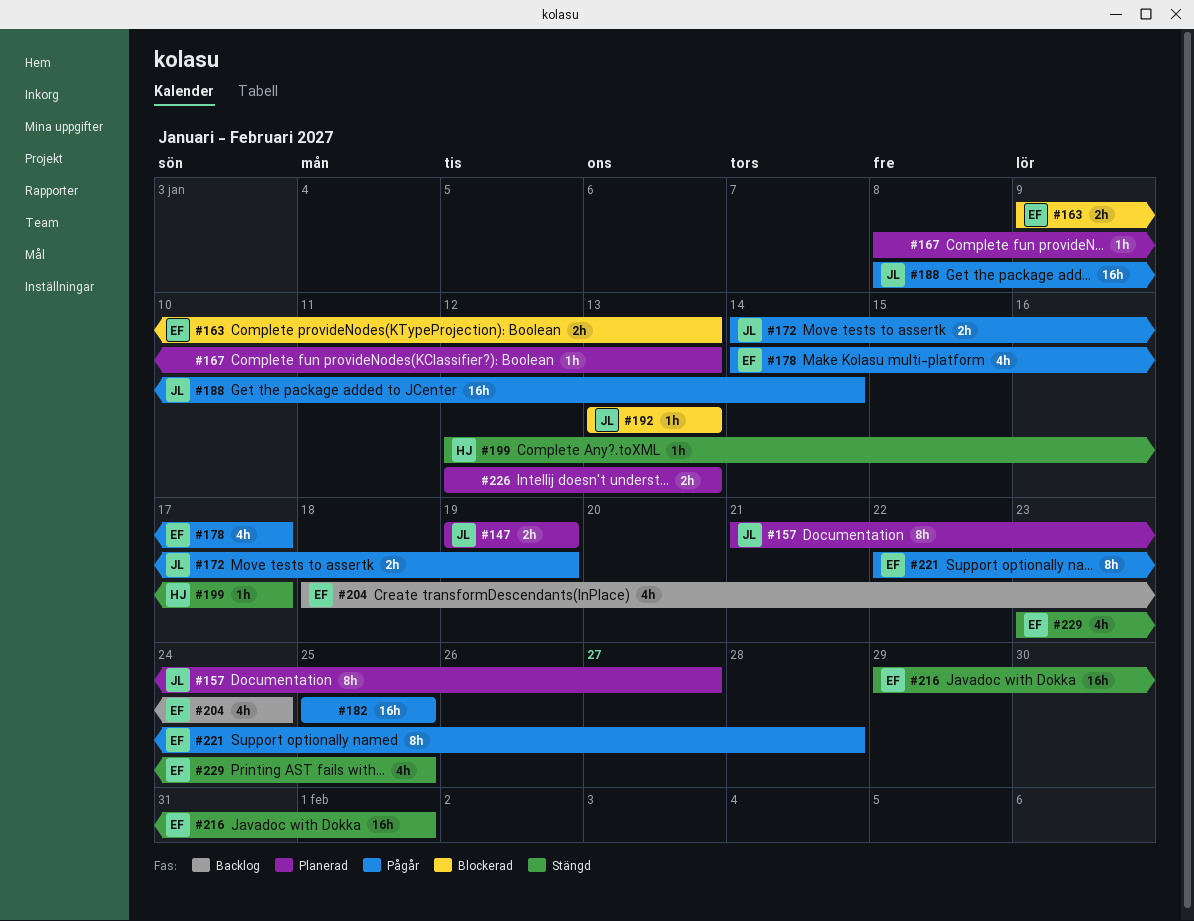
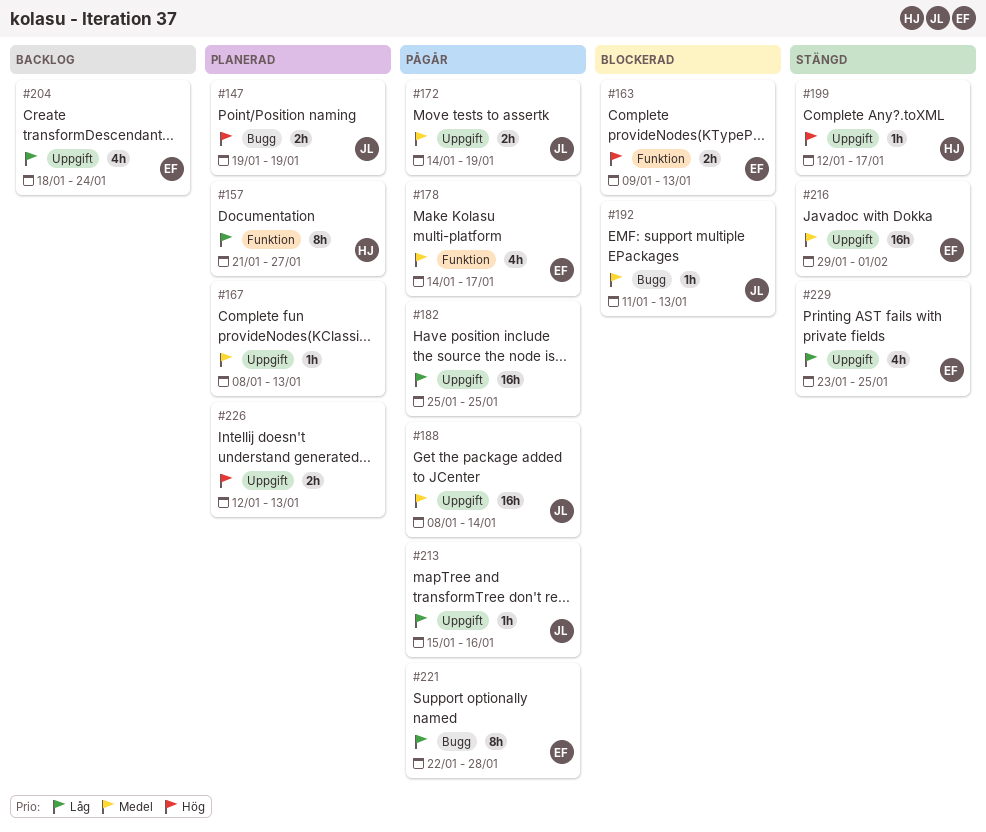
#157, owner: JL -> HJ
#192, start: Jan 13 -> Jan 11
#213: none -> present

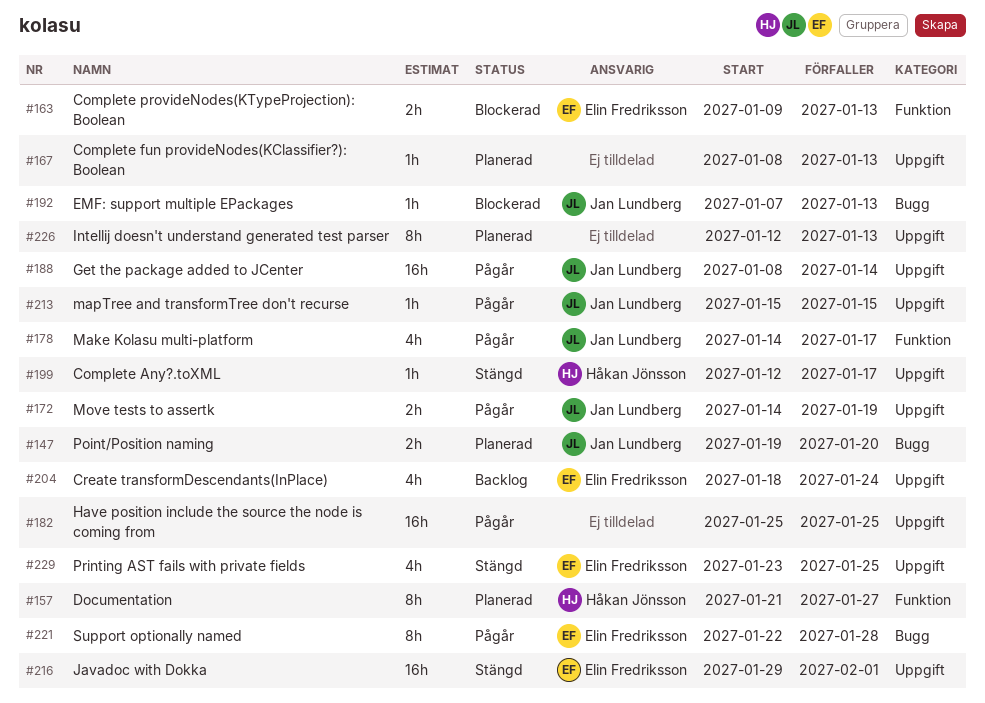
#147, due: Jan 19 -> Jan 20
#178, owner: Elin Fredriksson -> Jan Lundberg
#192, start: Jan 11 -> Jan 7
#213, due: Jan 16 -> Jan 15
#226, estimate: 2h -> 8h

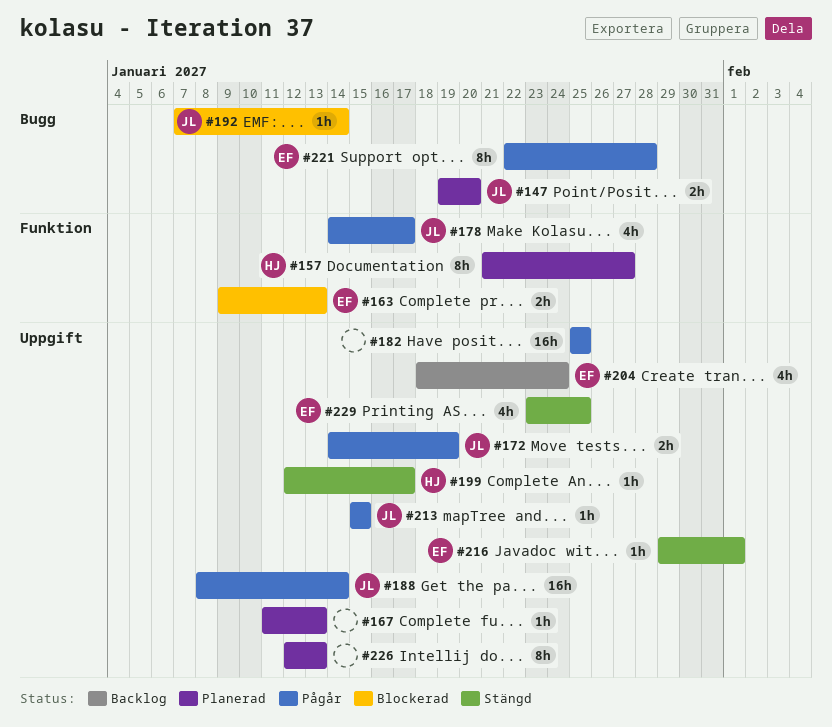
#167, start: Jan 8 -> Jan 11
#192, due: Jan 13 -> Jan 14
#216, estimate: 16h -> 1h

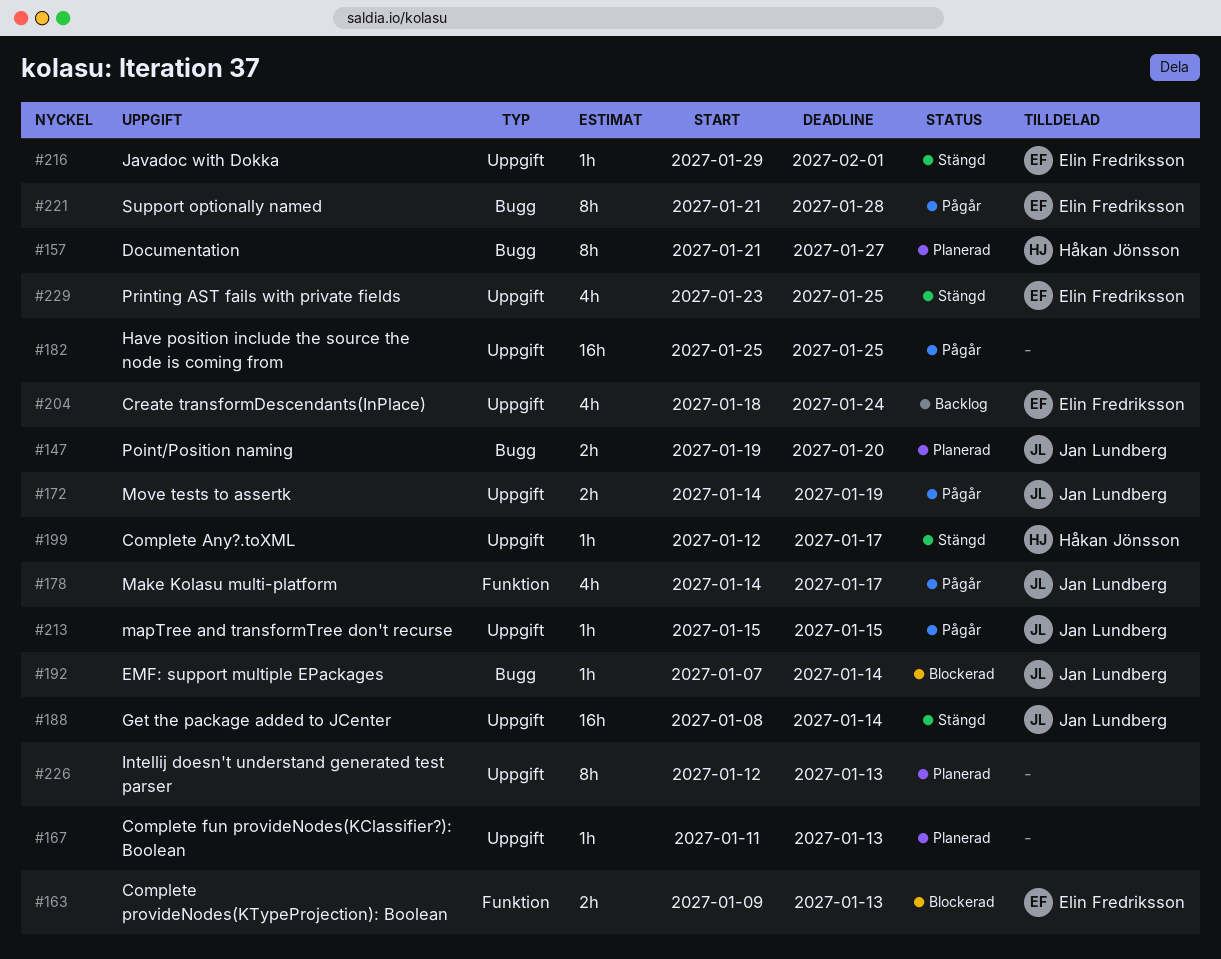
#157, label: Funktion -> Bugg
#188, status: Pågår -> Stängd
#221, start: Jan 22 -> Jan 21

